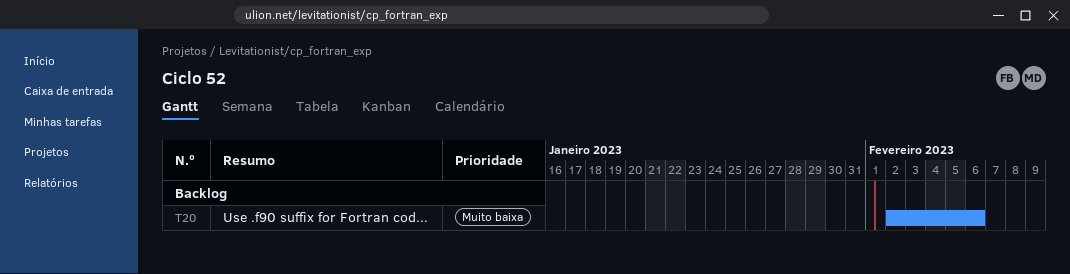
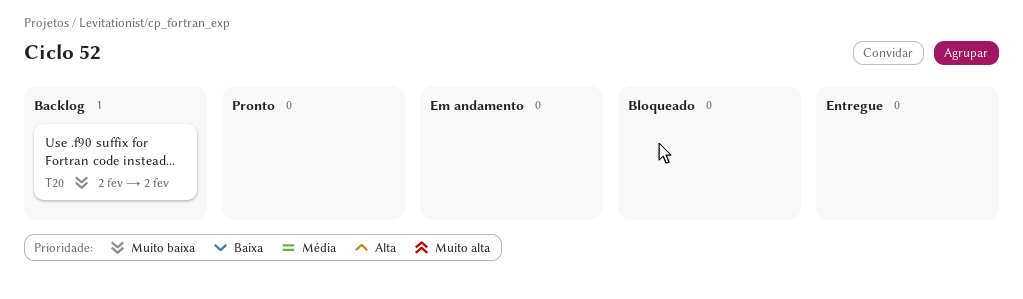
T20, due: Feb 6 -> Feb 2

